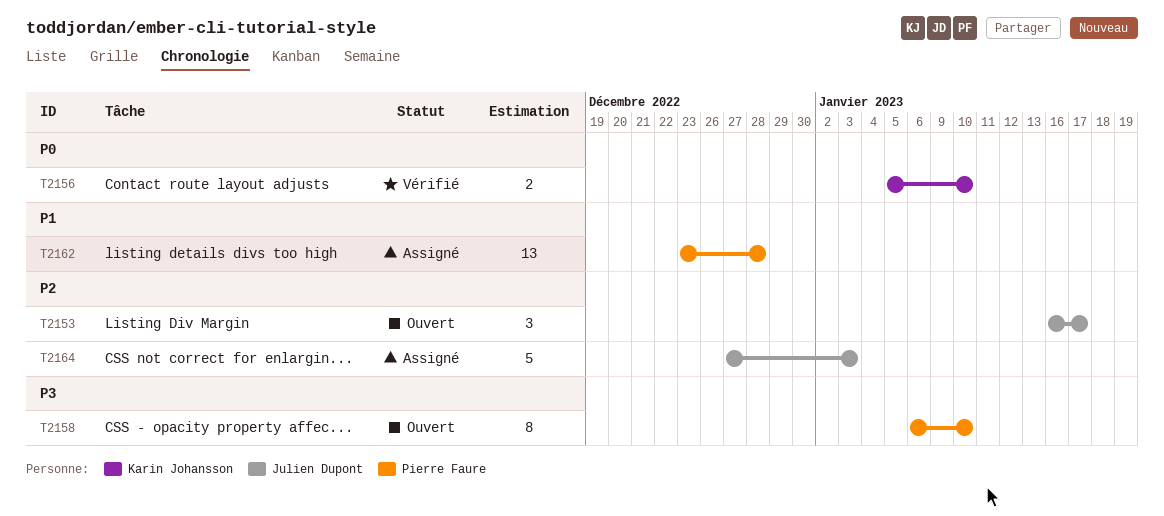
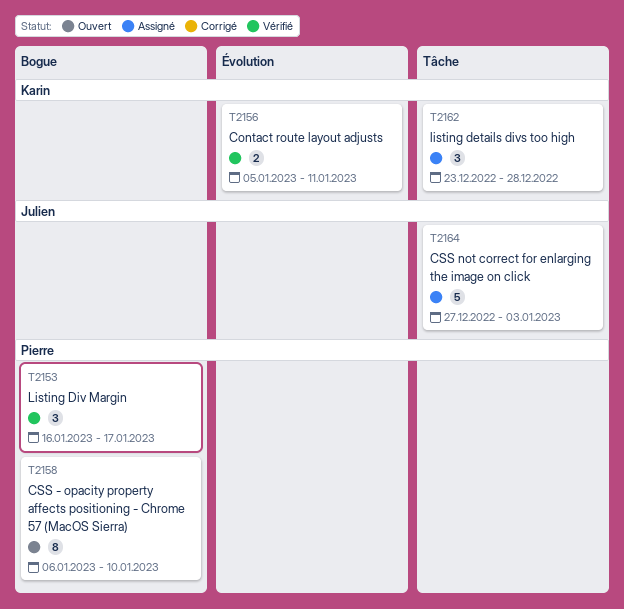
T2153, status: Ouvert -> Vérifié
T2153, owner: Julien Dupont -> Pierre Faure
T2156, due: Jan 10 -> Jan 11
T2162, owner: Pierre Faure -> Karin Johansson
T2162, estimate: 13 -> 3

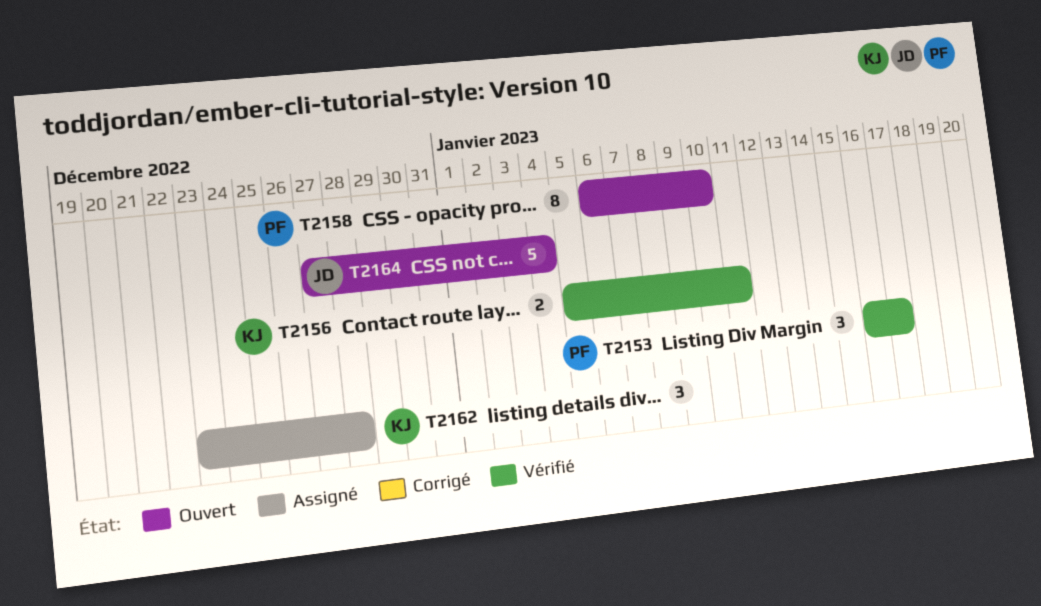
T2164, status: Assigné -> Ouvert
T2164, due: Jan 3 -> Jan 4

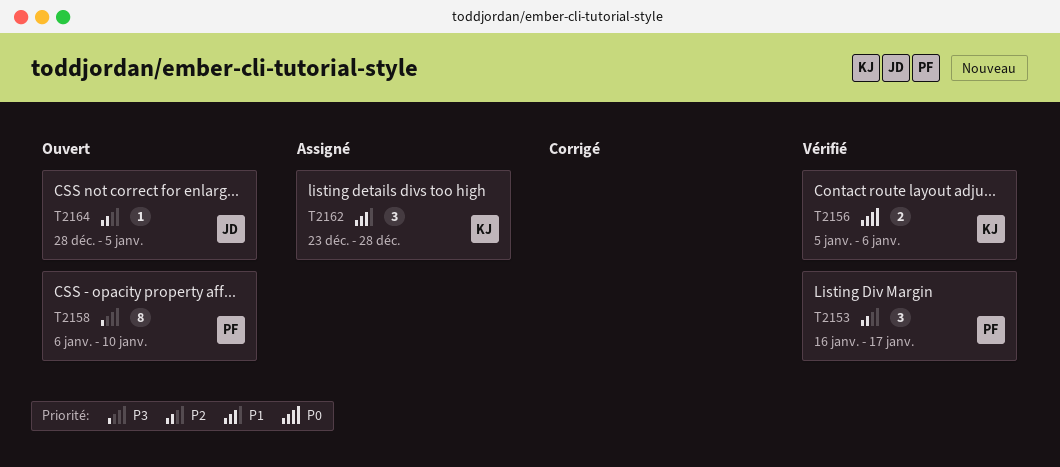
T2156, due: Jan 11 -> Jan 6
T2164, estimate: 5 -> 1
T2164, start: Dec 27 -> Dec 28
T2164, due: Jan 4 -> Jan 5

